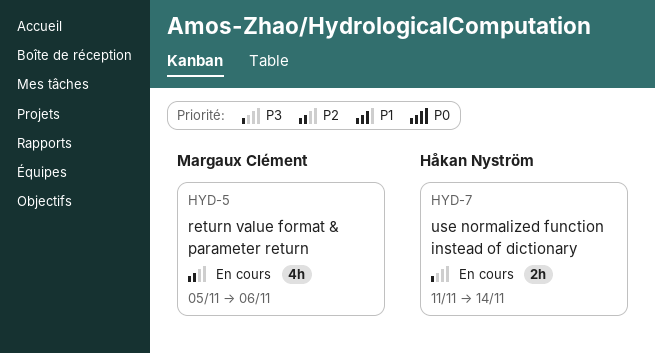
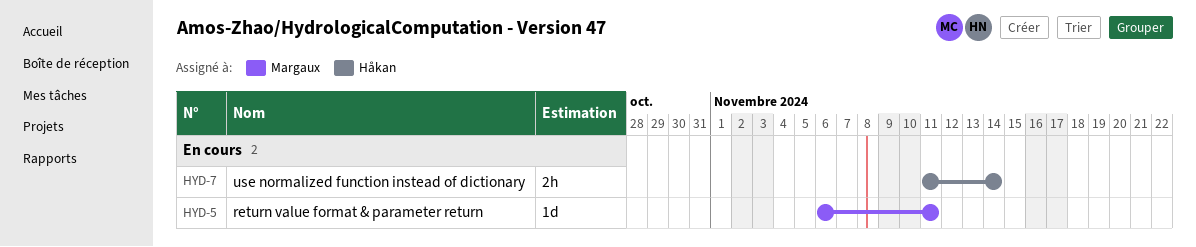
HYD-5, estimate: 4h -> 1d
HYD-5, start: Nov 5 -> Nov 6
HYD-5, due: Nov 6 -> Nov 11

